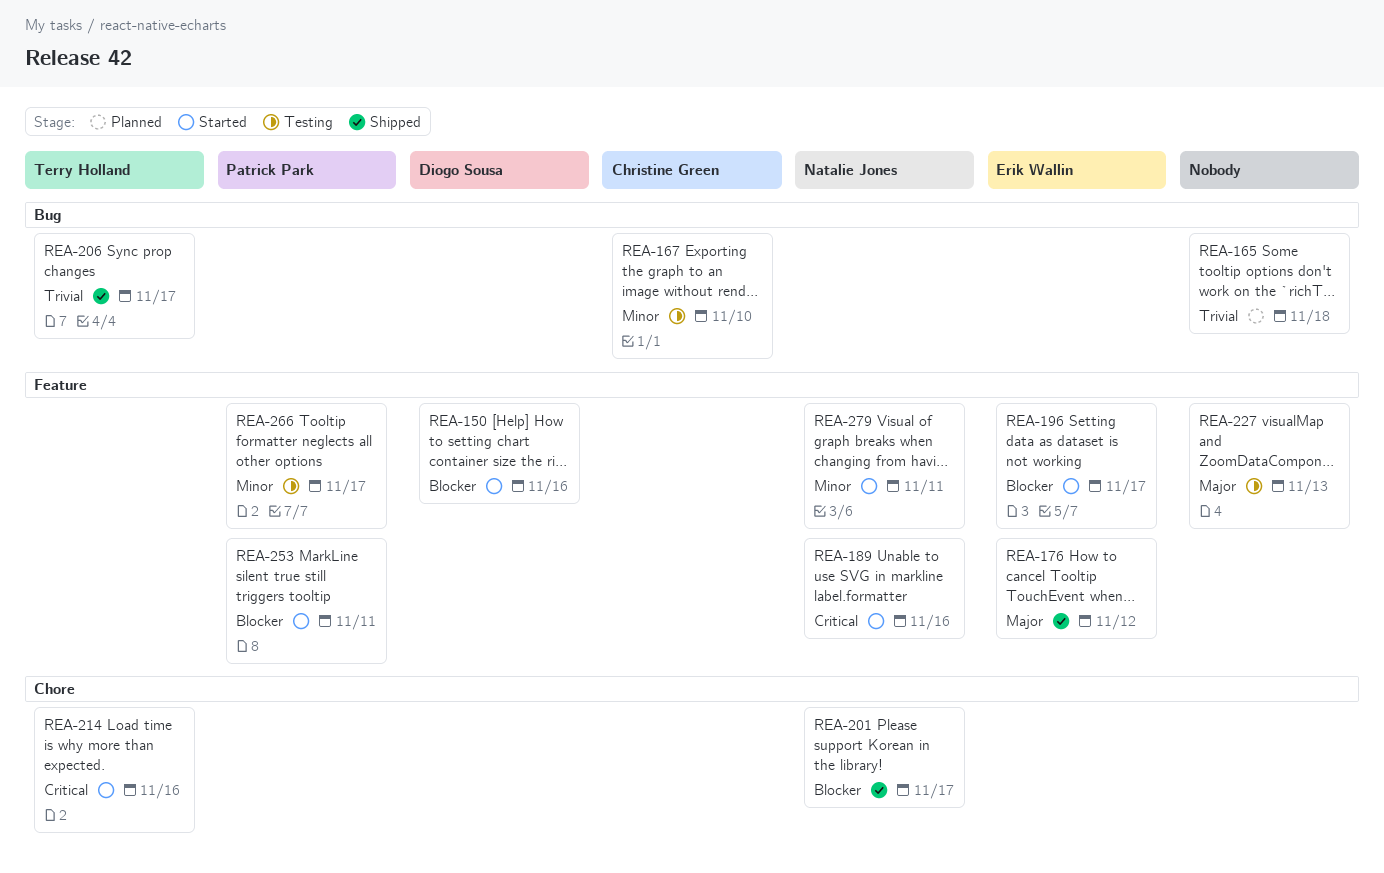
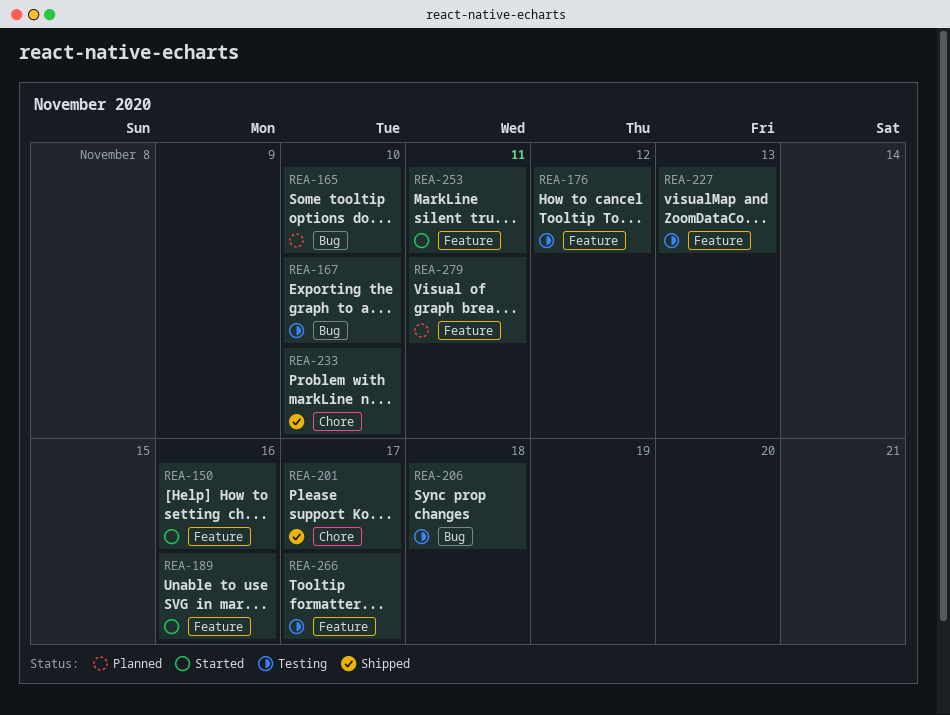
REA-165, due: Nov 18 -> Nov 10
REA-176, status: Shipped -> Testing
REA-196: present -> none
REA-206, status: Shipped -> Testing
REA-206, due: Nov 17 -> Nov 18
REA-214: present -> none
REA-233: none -> present
REA-279, status: Started -> Planned

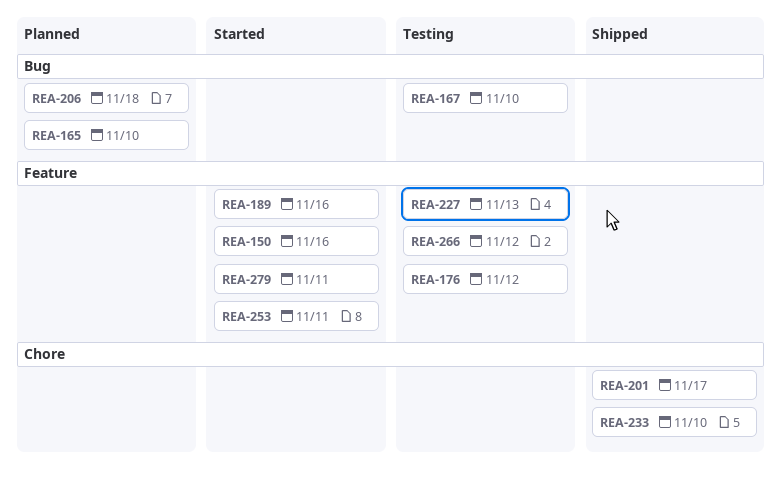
REA-206, status: Testing -> Planned
REA-266, due: Nov 17 -> Nov 12
REA-279, status: Planned -> Started

